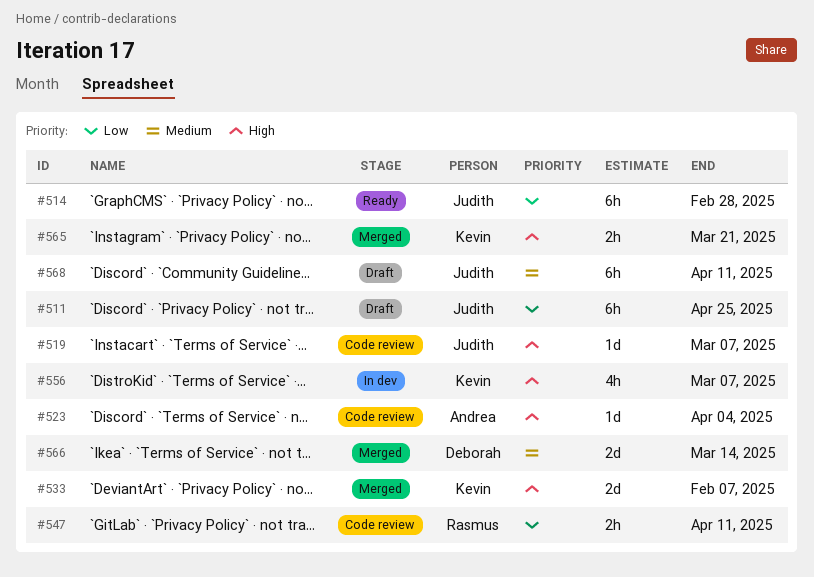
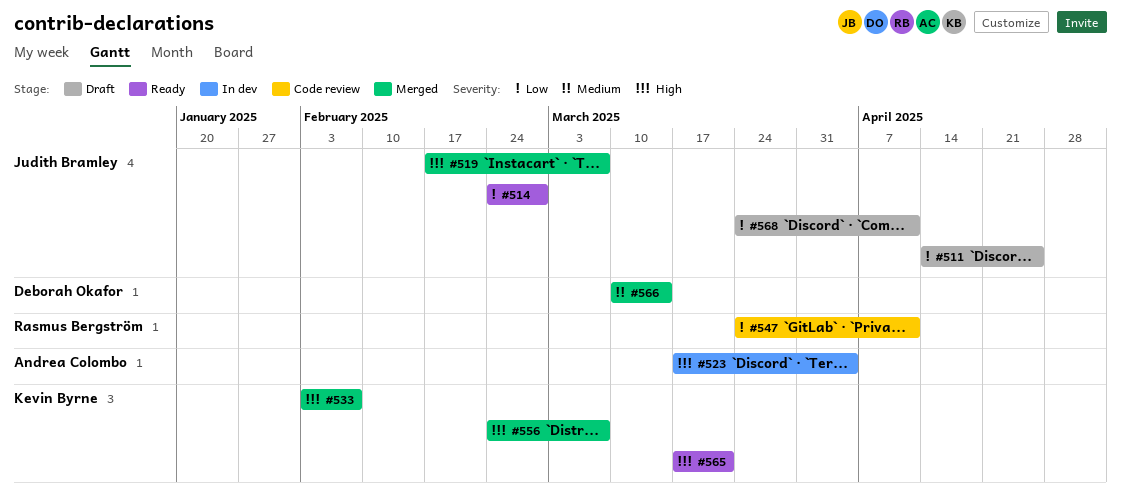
#519, status: Code review -> Merged
#523, status: Code review -> In dev
#556, status: In dev -> Merged
#565, status: Merged -> Ready
#568, priority: Medium -> Low

